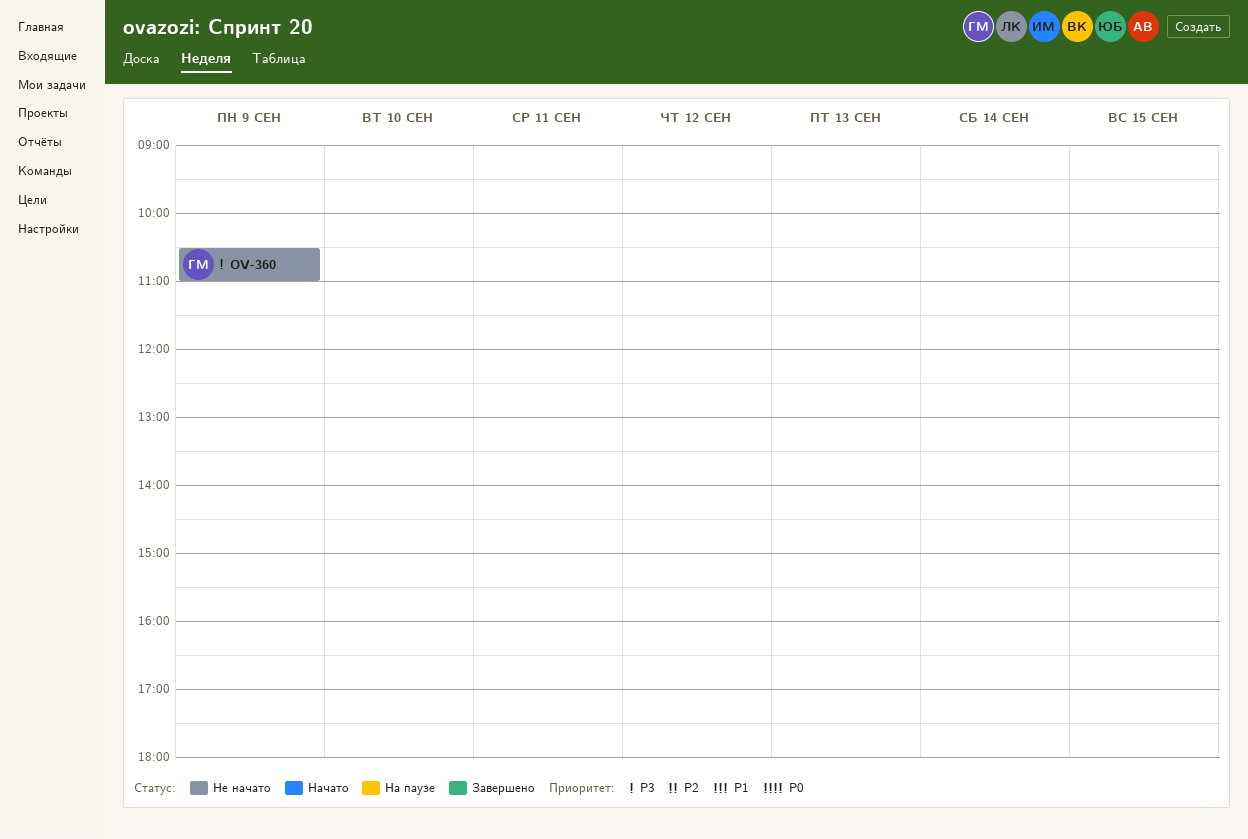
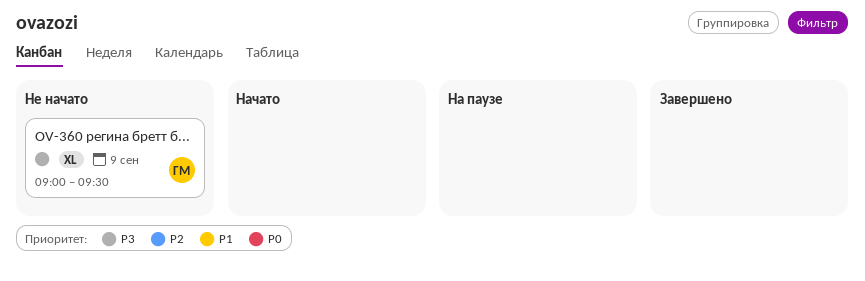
OV-360, begins: 10:30 -> 09:00
OV-360, ends: 11:00 -> 09:30

